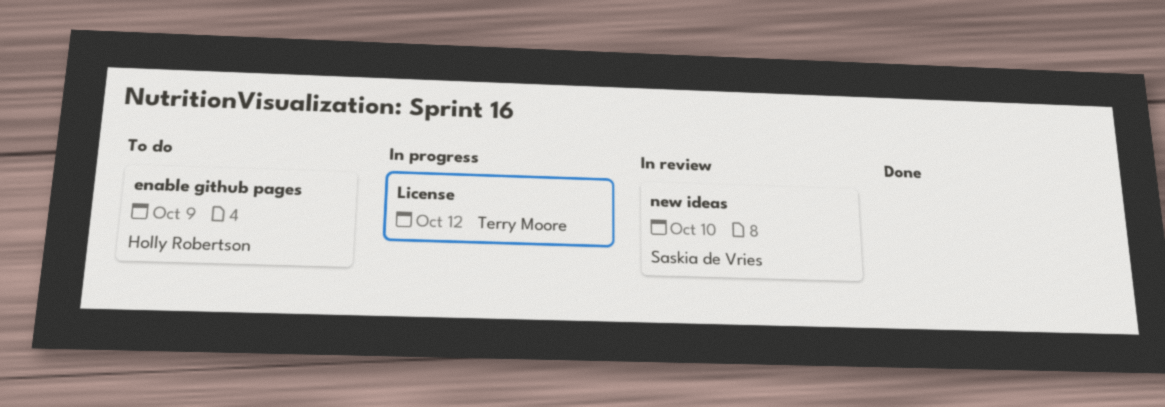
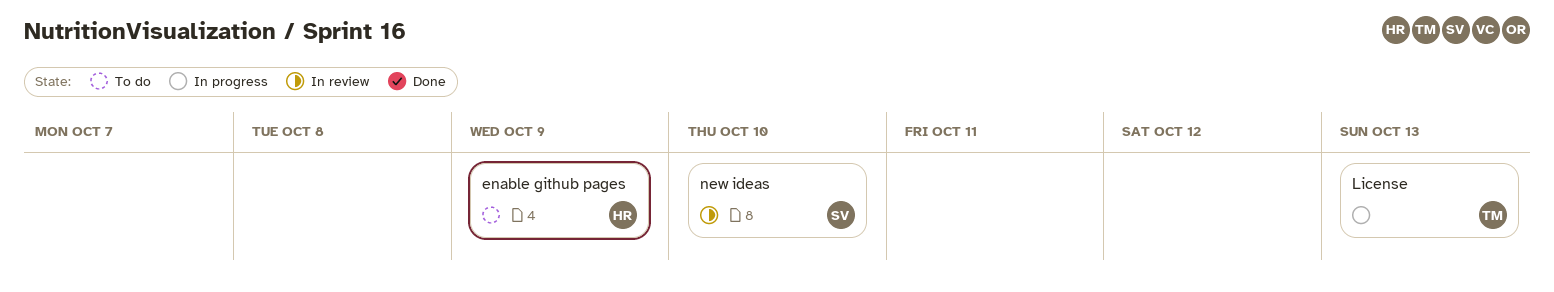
License, due: Oct 12 -> Oct 13

